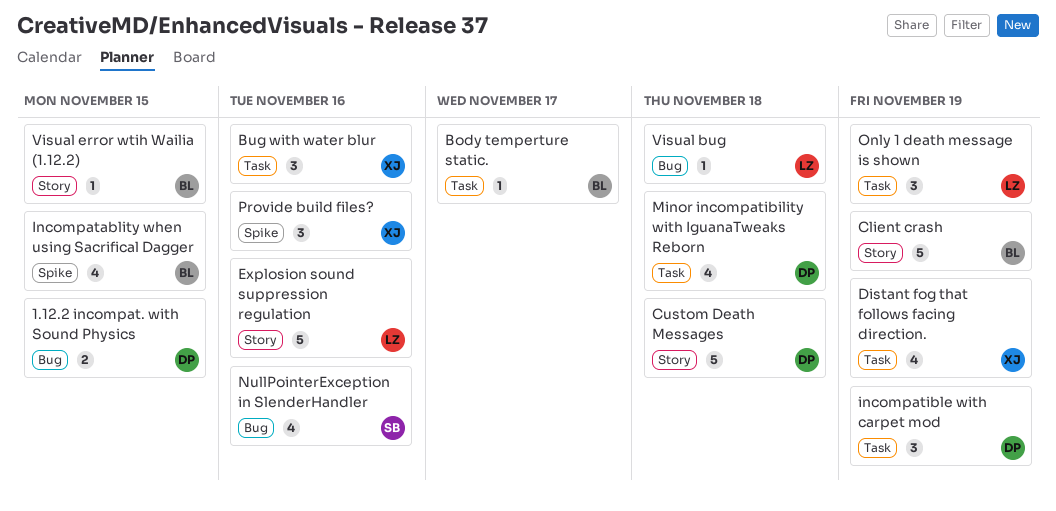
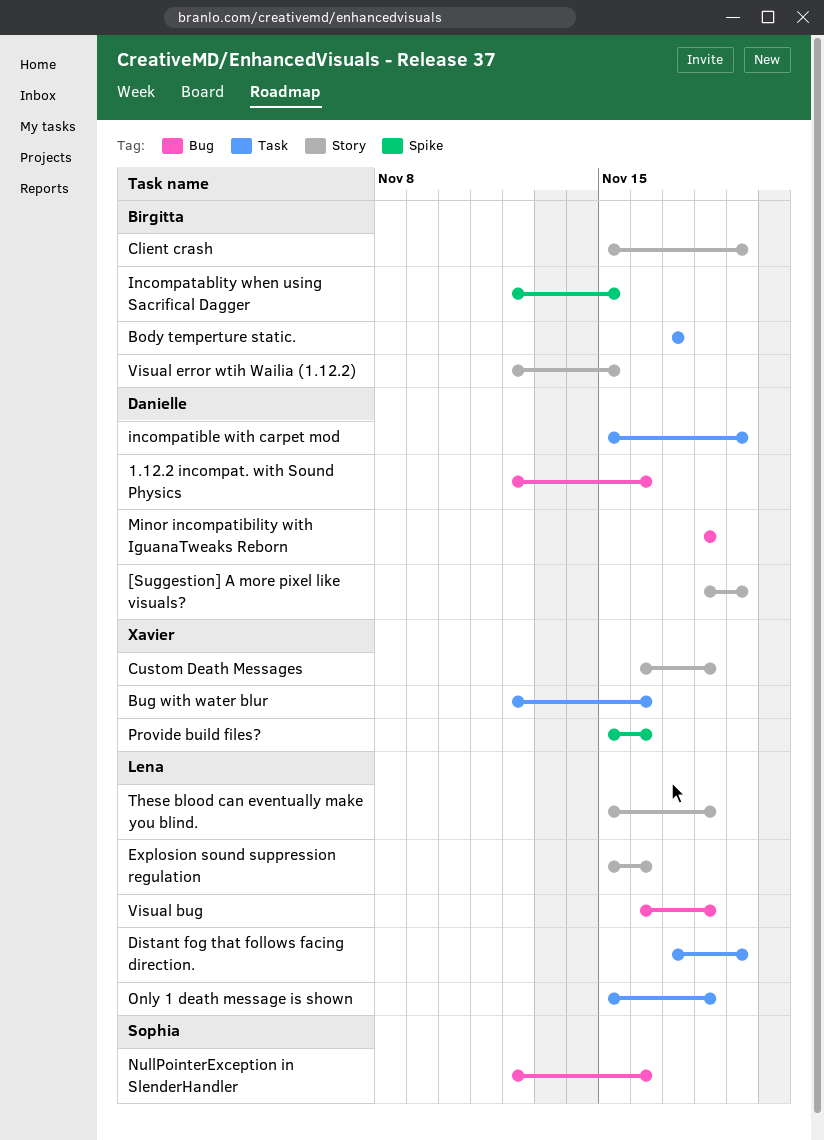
1.12.2 incompat. with Sound Physics, due: Nov 15 -> Nov 16
[Suggestion] A more pixel like visuals?: none -> present
Custom Death Messages, owner: Danielle -> Xavier
Distant fog that follows facing direction., owner: Xavier -> Lena
Minor incompatibility with IguanaTweaks Reborn, label: Task -> Bug
Only 1 death message is shown, due: Nov 19 -> Nov 18
These blood can eventually make you blind.: none -> present

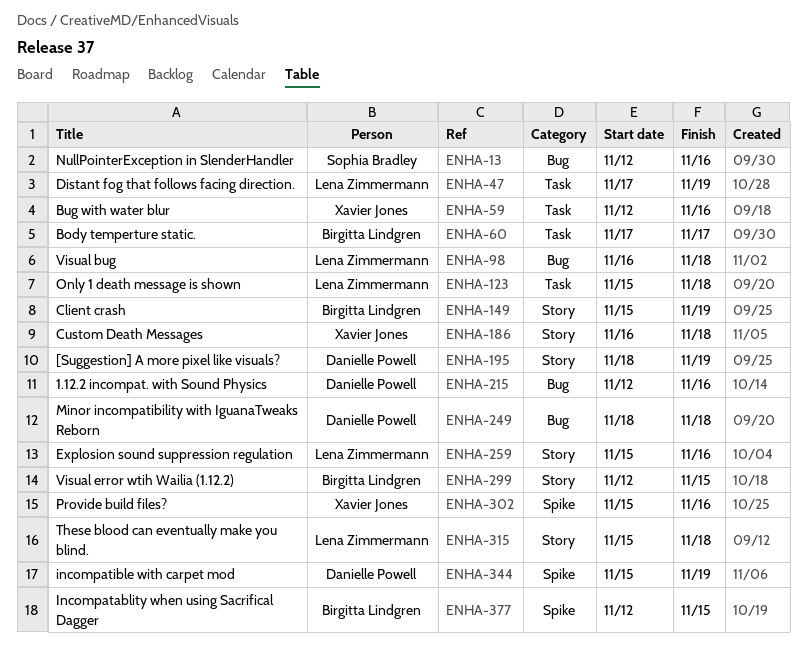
incompatible with carpet mod, label: Task -> Spike

